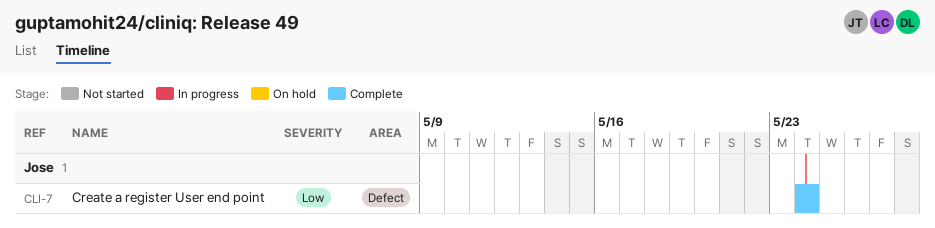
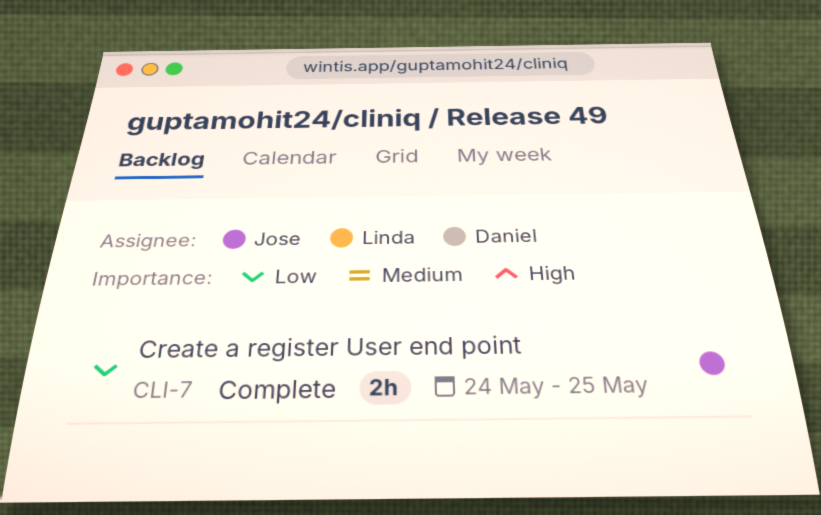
CLI-7, due: May 24 -> May 25

